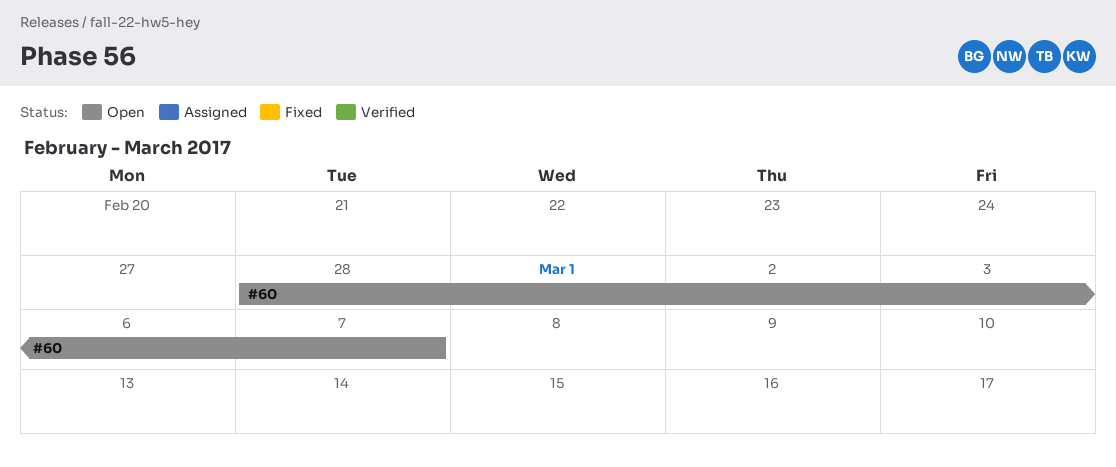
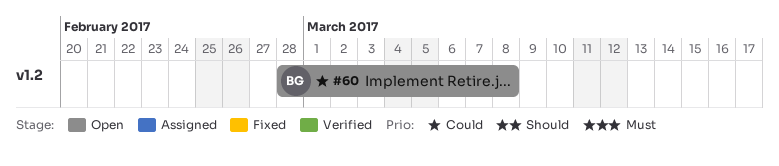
#60, due: Mar 7 -> Mar 8

